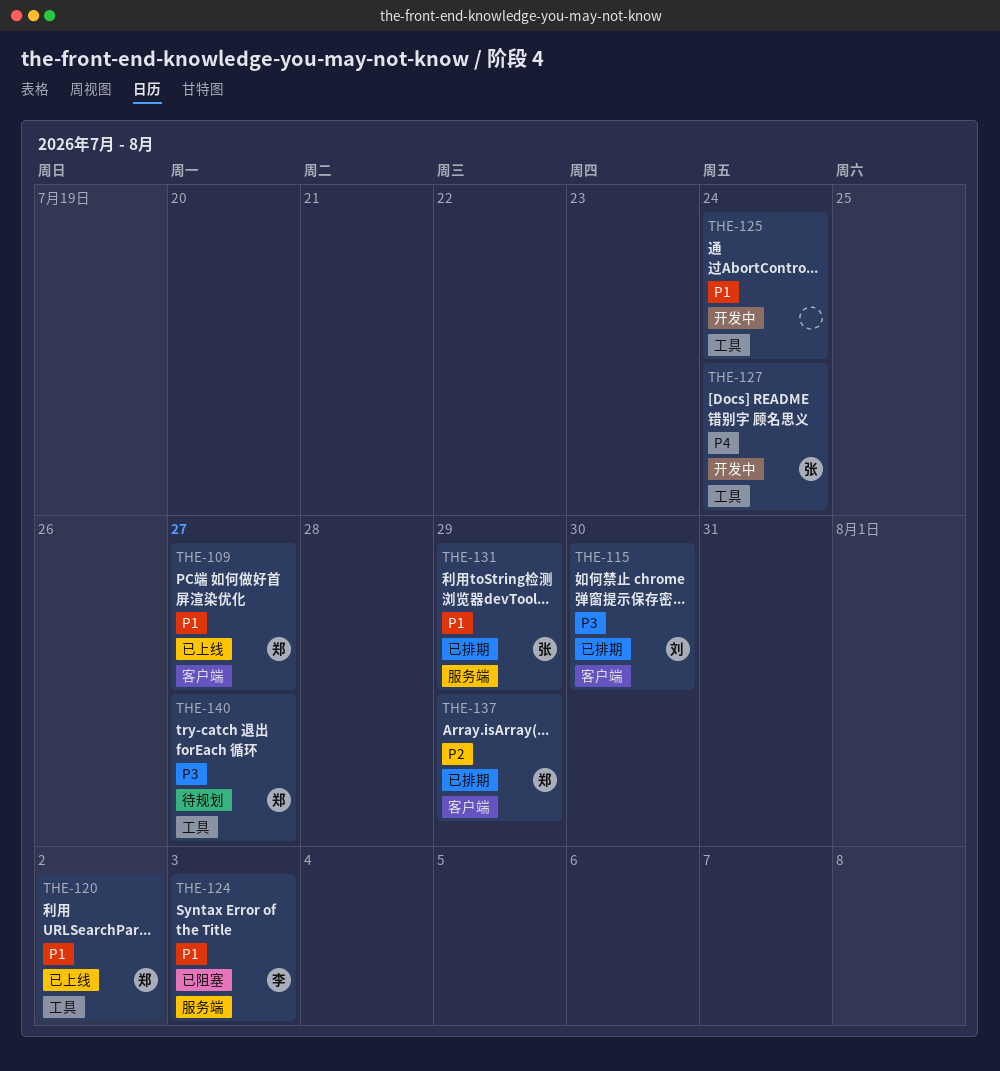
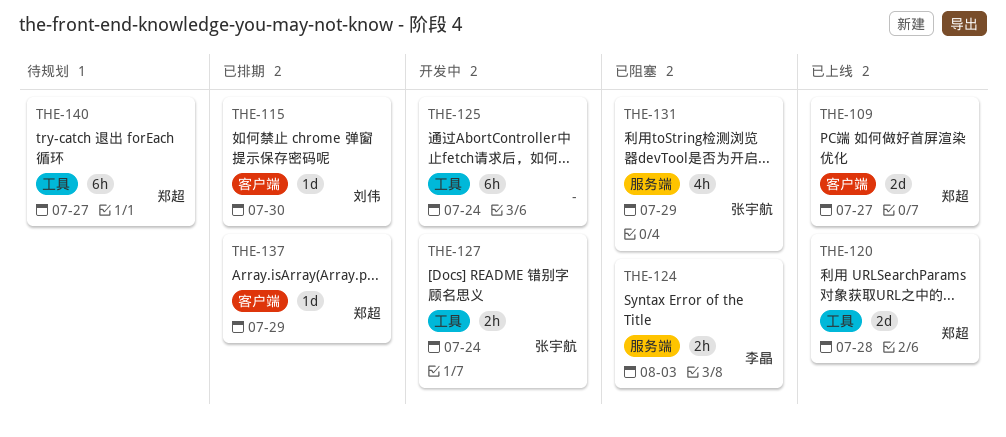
THE-120, due: Aug 2 -> Jul 28
THE-131, status: 已排期 -> 已阻塞

